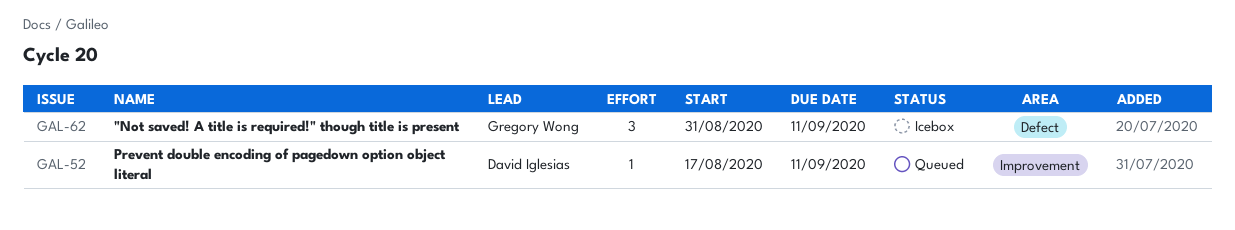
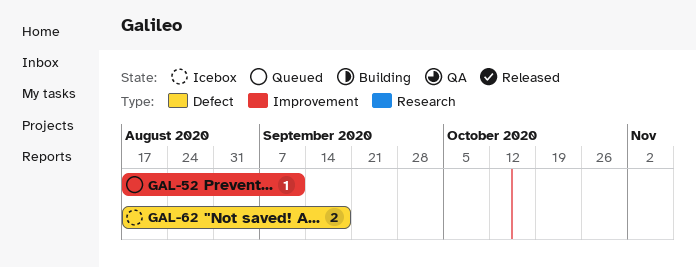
GAL-62, estimate: 3 -> 2
GAL-62, start: Aug 31 -> Aug 17
GAL-62, due: Sep 11 -> Sep 18

